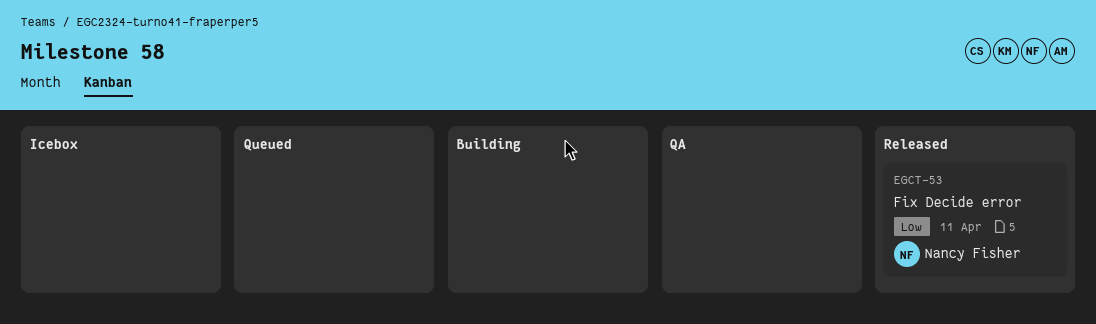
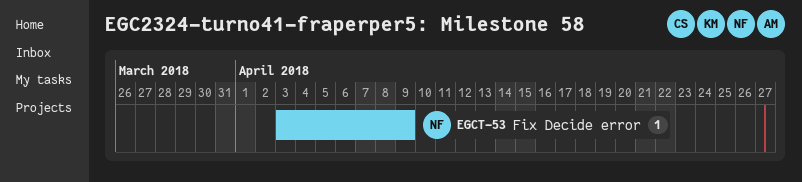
EGCT-53, due: Apr 11 -> Apr 9

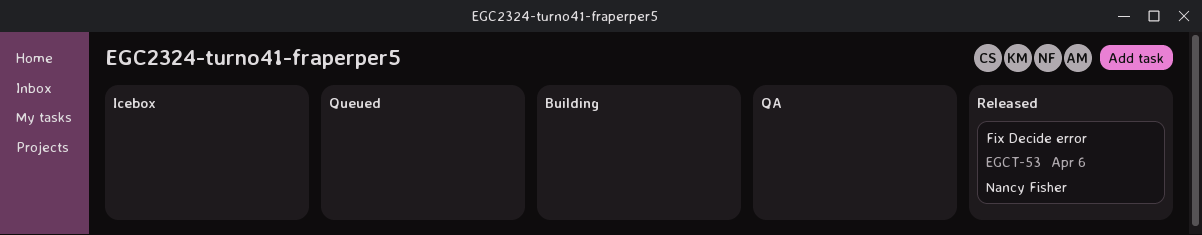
EGCT-53, due: Apr 9 -> Apr 6

